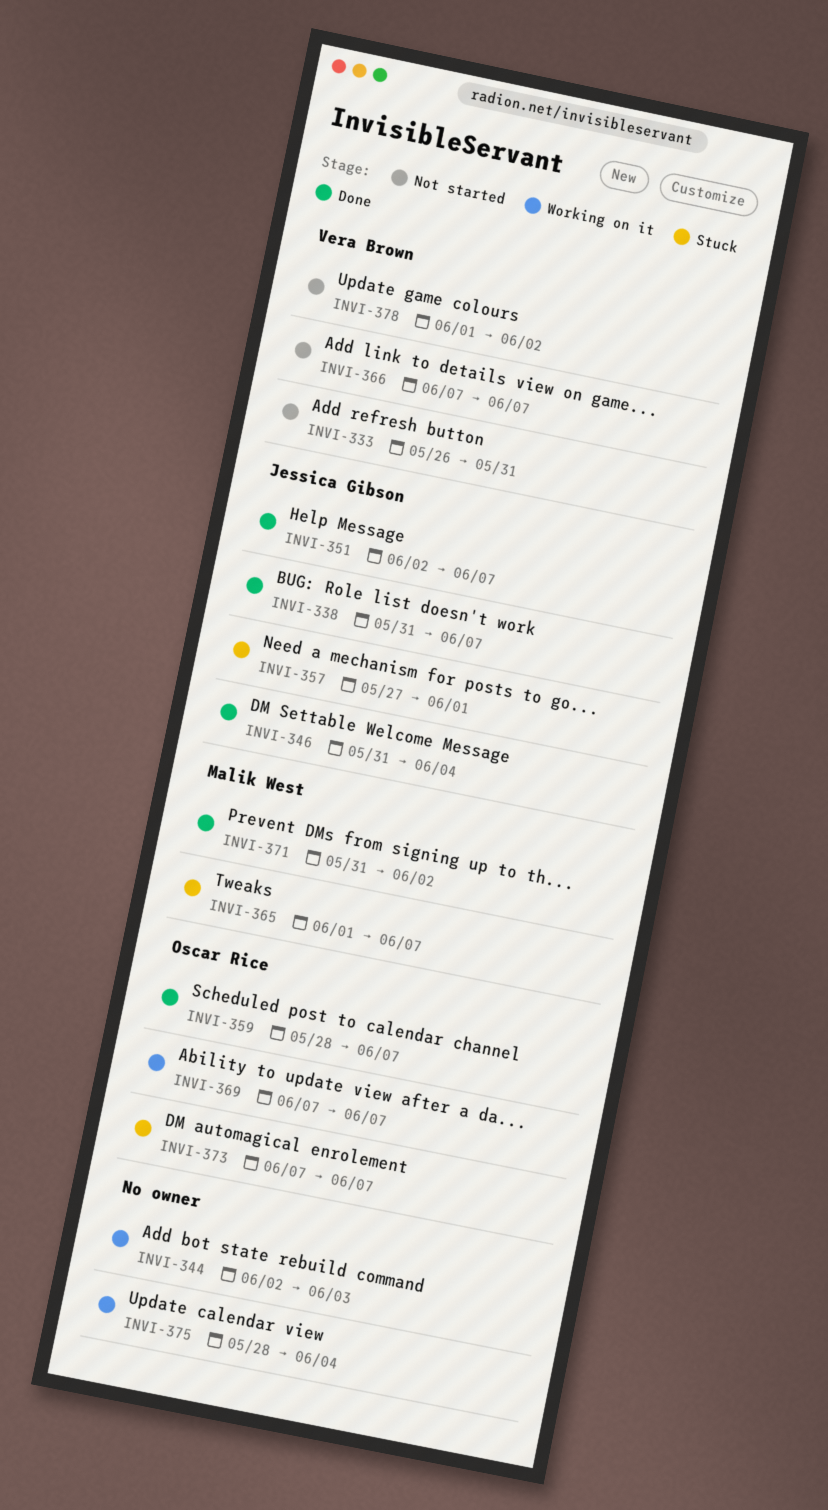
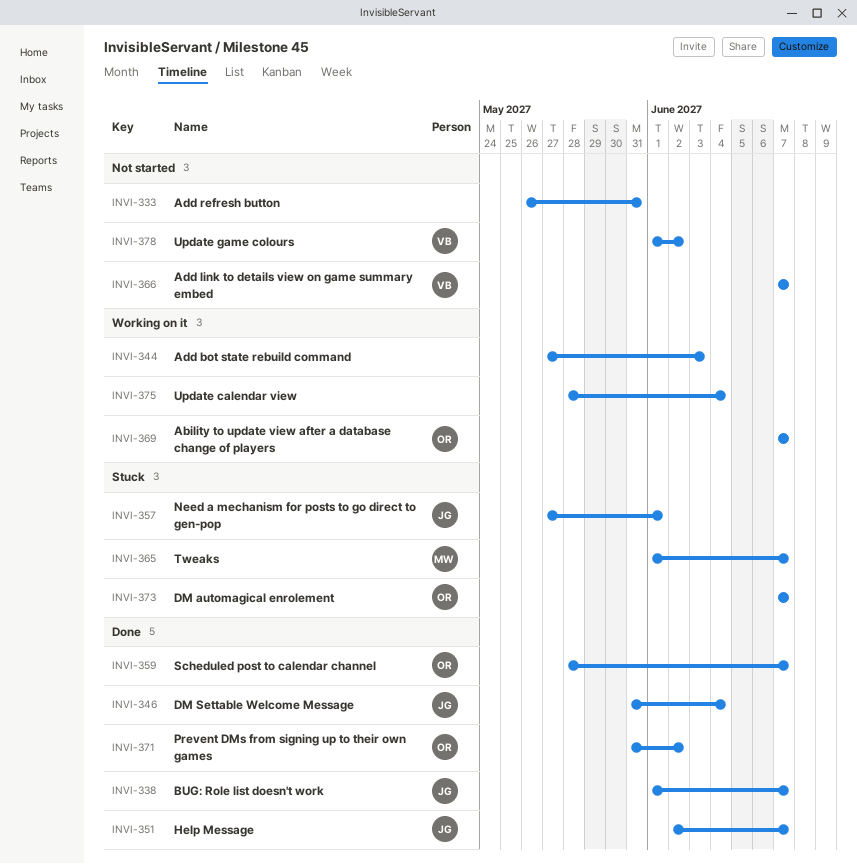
INVI-333, owner: Vera Brown -> none
INVI-338, start: May 31 -> Jun 1
INVI-344, start: Jun 2 -> May 27
INVI-371, owner: Malik West -> Oscar Rice

